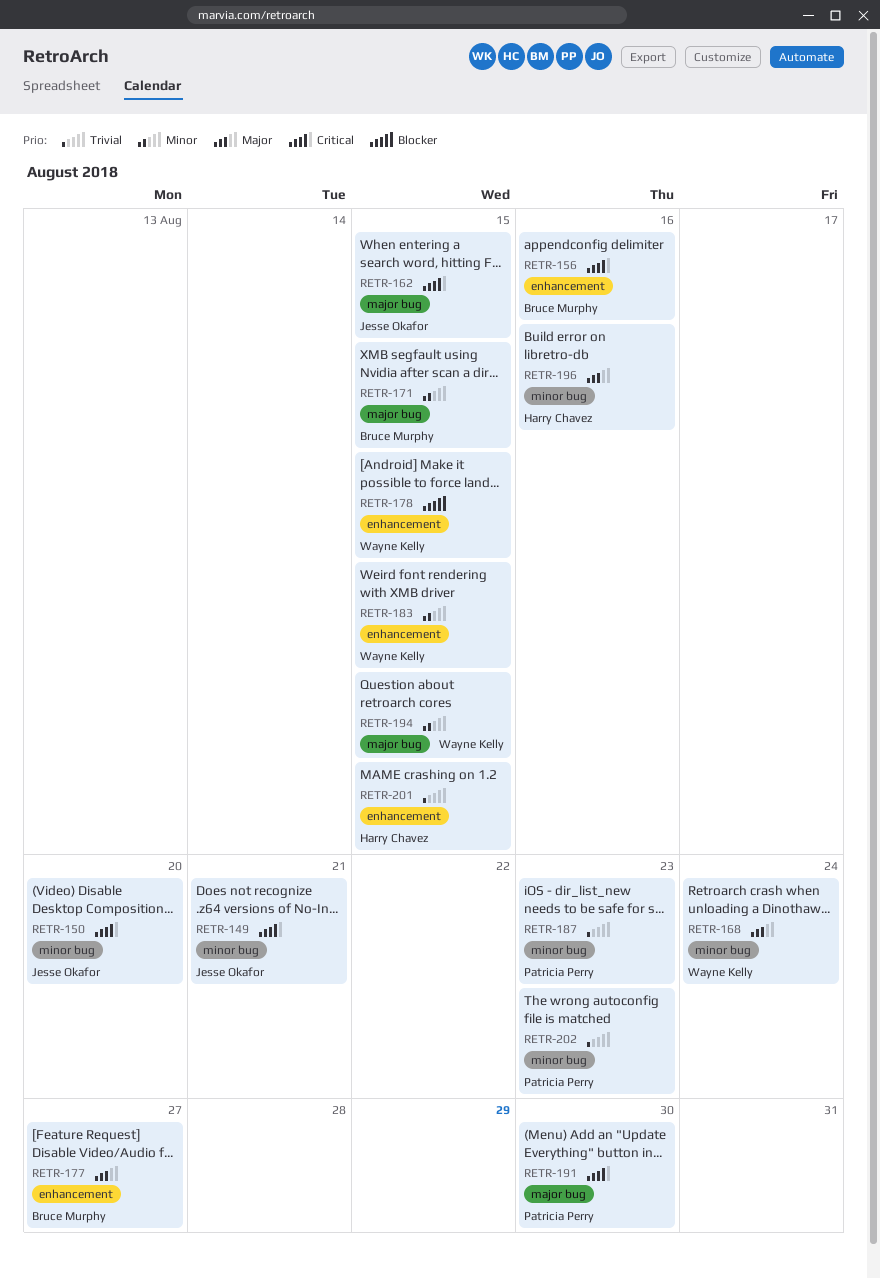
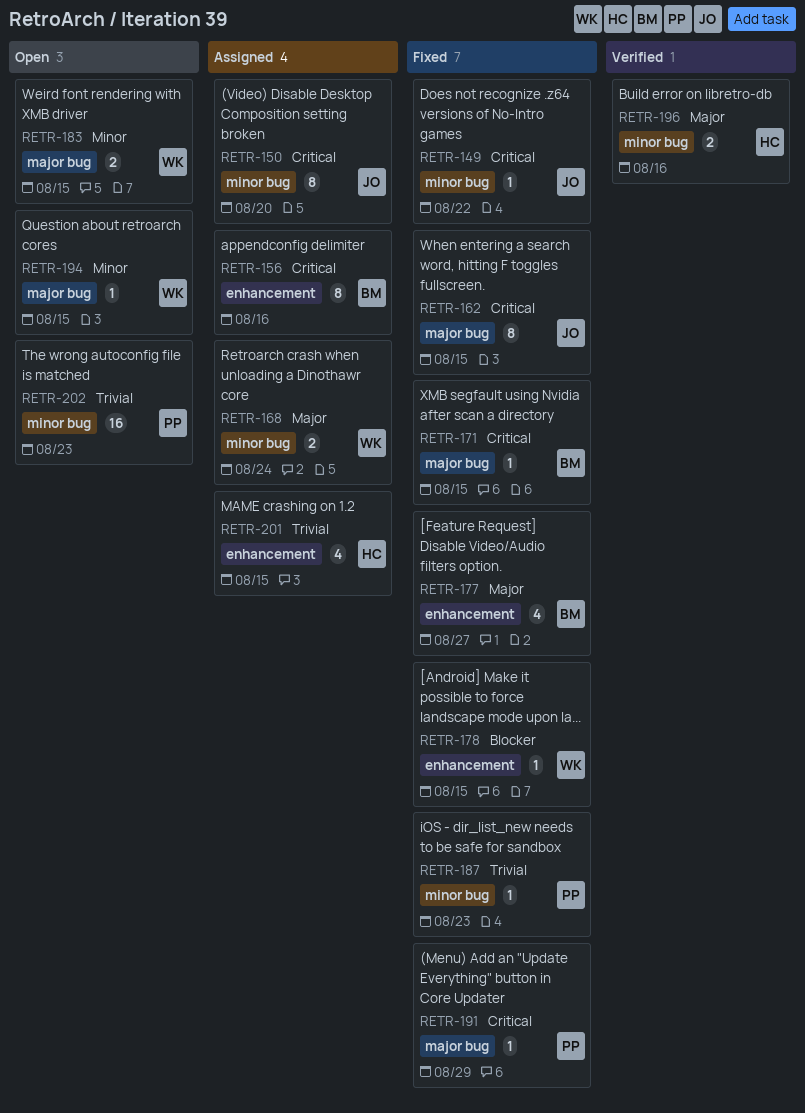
RETR-149, due: Aug 21 -> Aug 22
RETR-171, priority: Minor -> Critical
RETR-183, label: enhancement -> major bug
RETR-191, due: Aug 30 -> Aug 29

